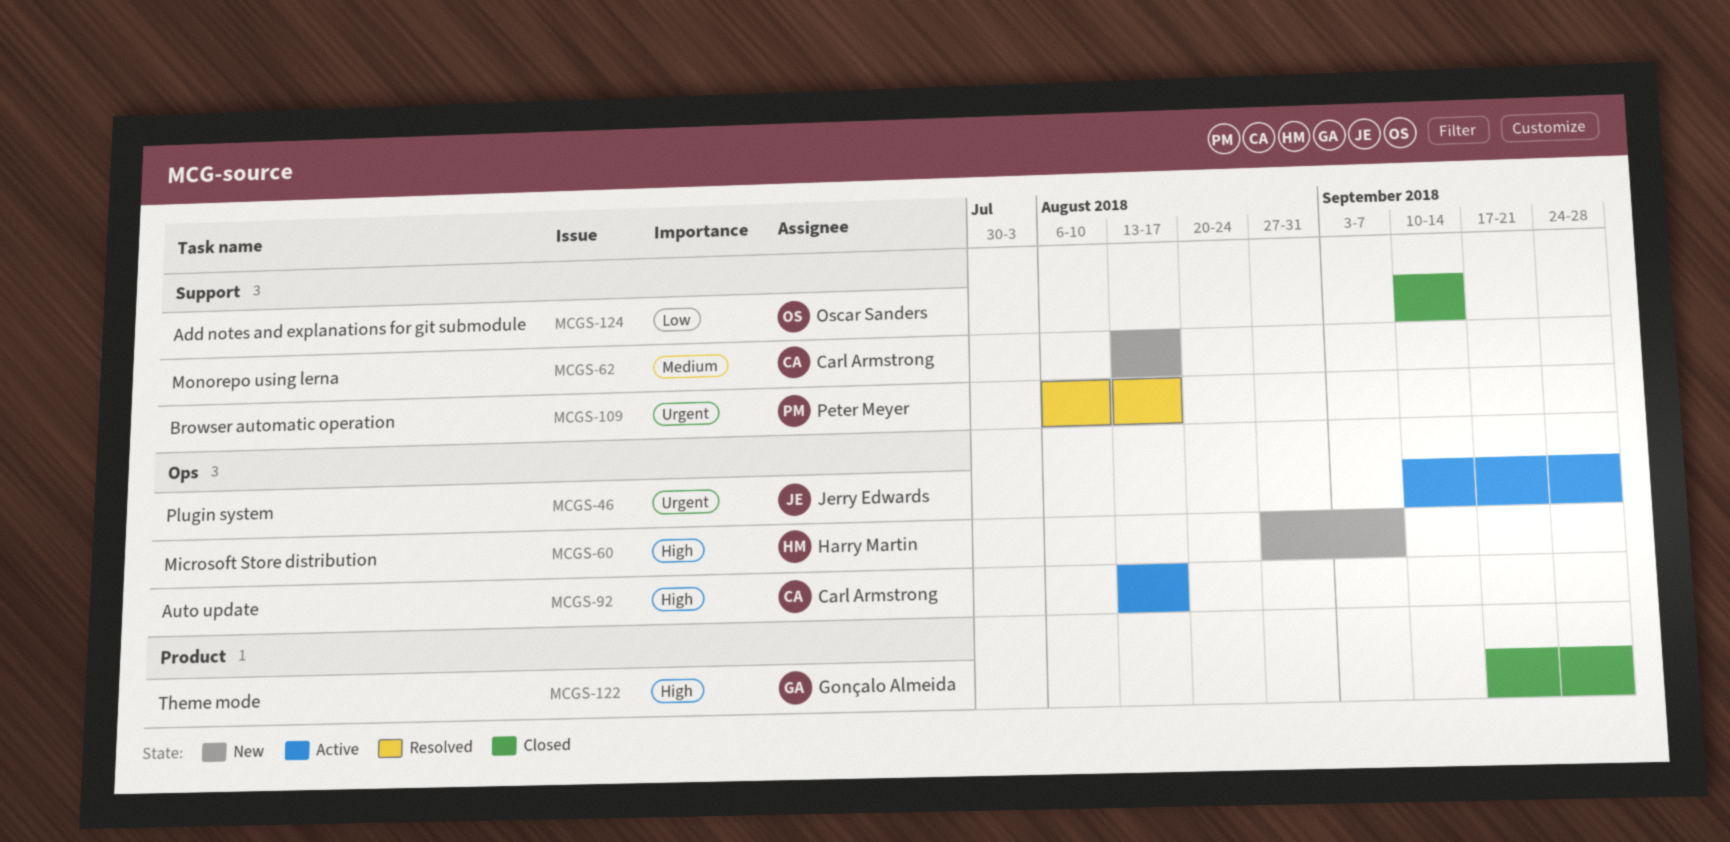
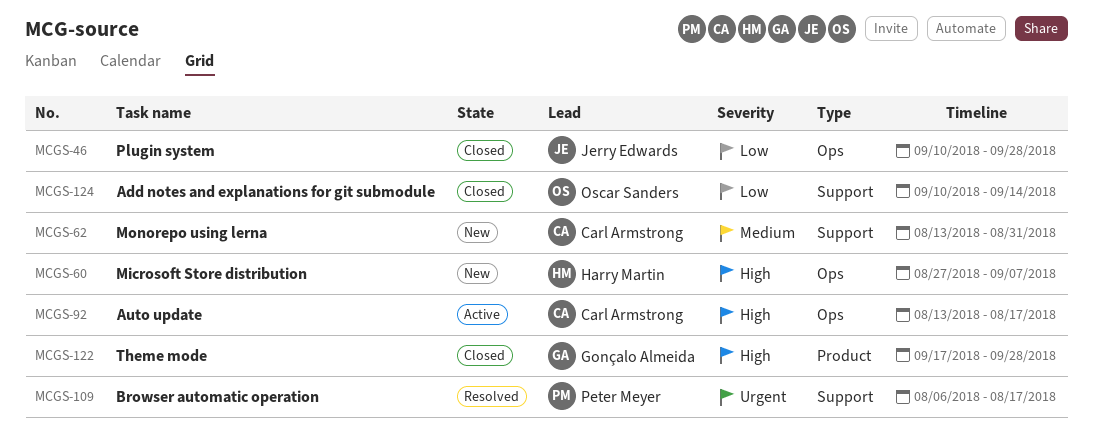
MCGS-46, status: Active -> Closed
MCGS-46, priority: Urgent -> Low
MCGS-62, due: Aug 17 -> Aug 31

